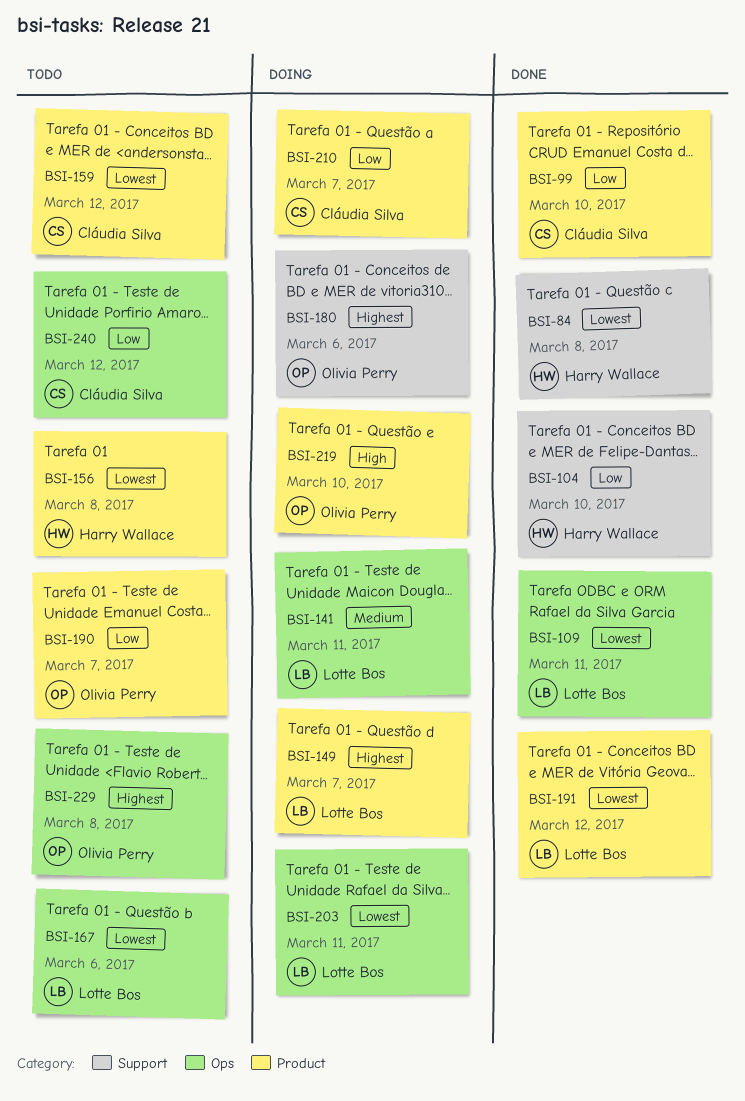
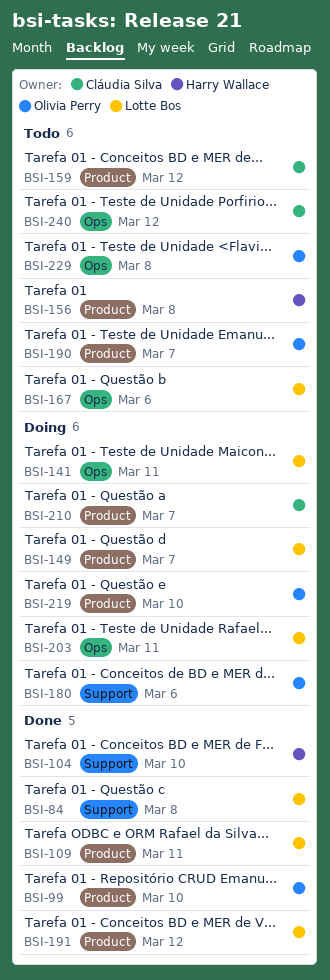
BSI-84, owner: Harry Wallace -> Lotte Bos
BSI-99, owner: Cláudia Silva -> Olivia Perry
BSI-109, label: Ops -> Product

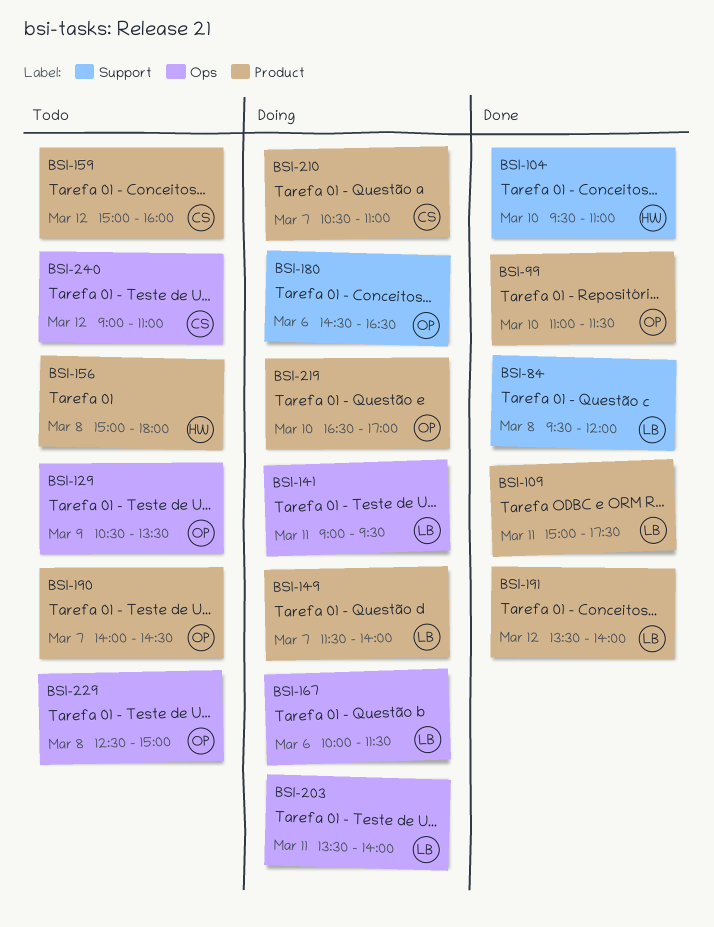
BSI-129: none -> present
BSI-167, status: Todo -> Doing

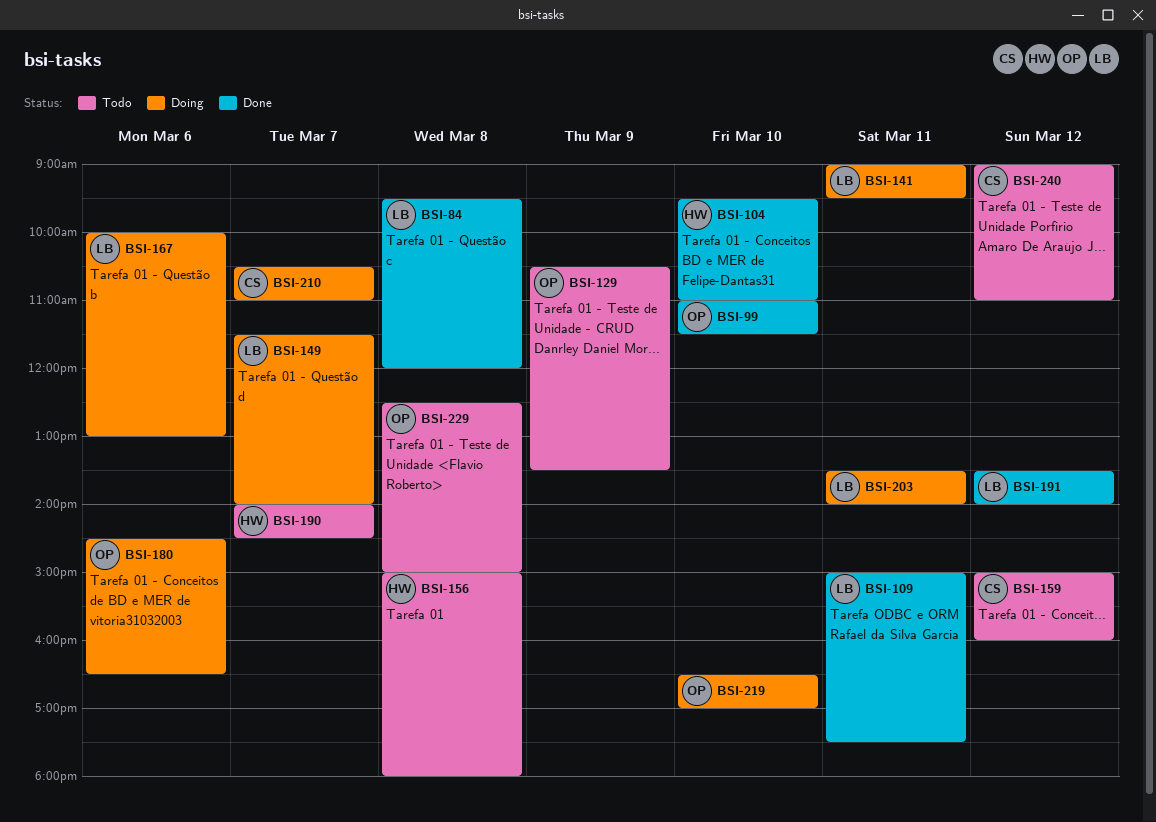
BSI-167, ends: 11:30 -> 13:00
BSI-190, owner: OP -> HW

